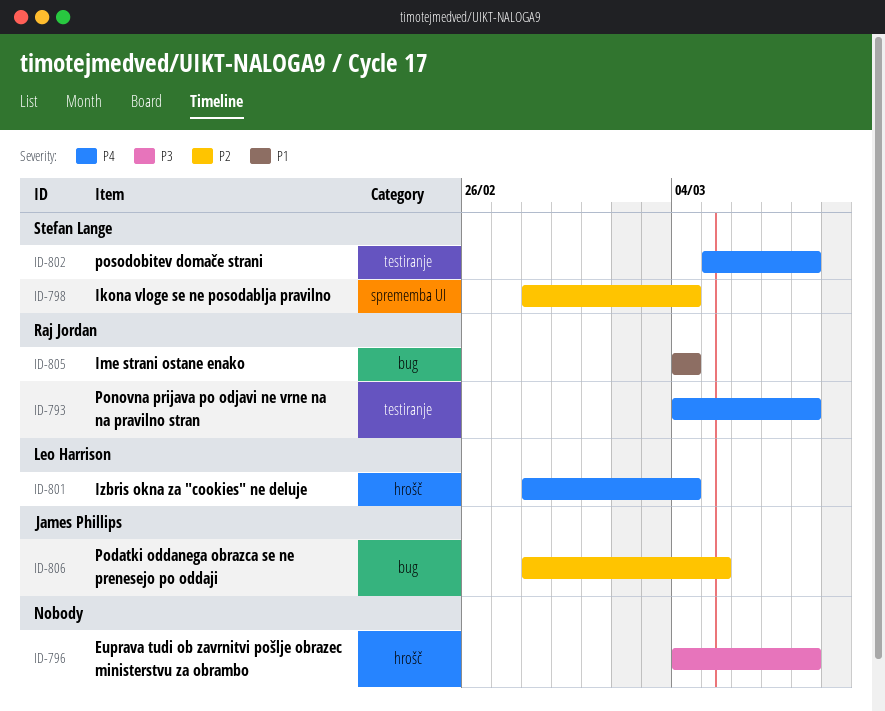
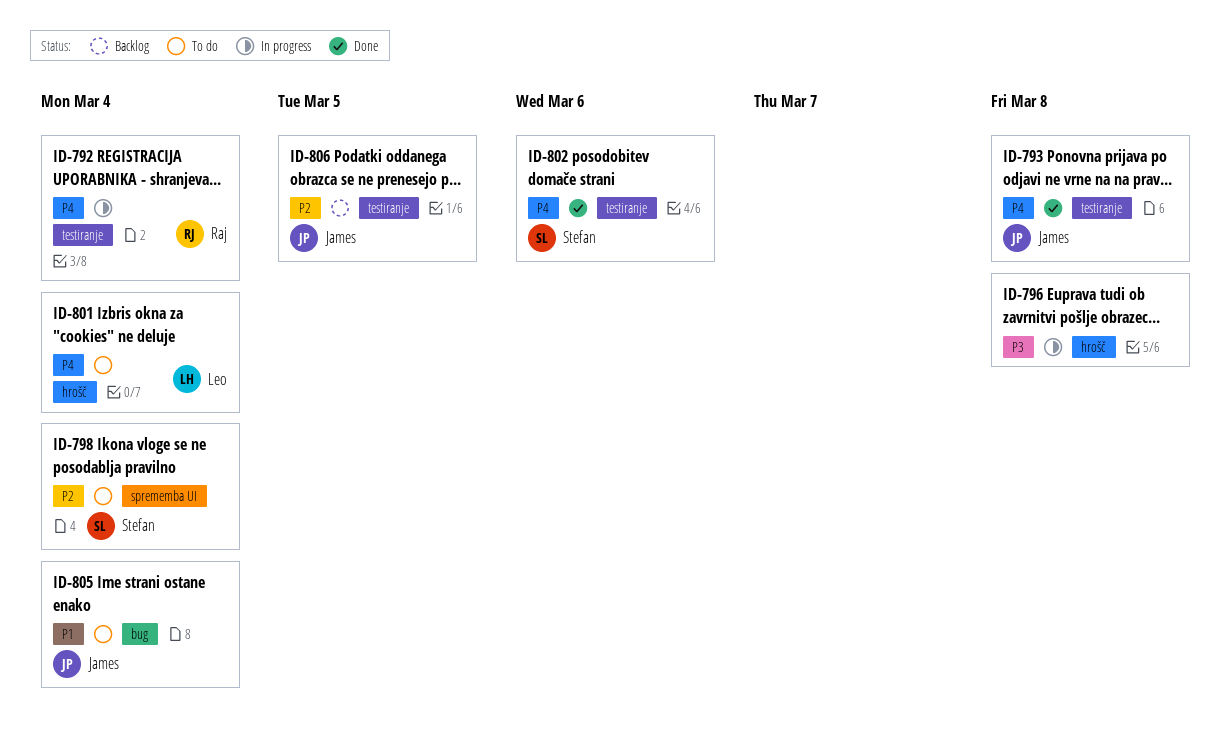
ID-792: none -> present
ID-793, owner: Raj Jordan -> James Phillips
ID-802, due: Mar 8 -> Mar 6
ID-805, owner: Raj Jordan -> James Phillips
ID-806, label: bug -> testiranje

